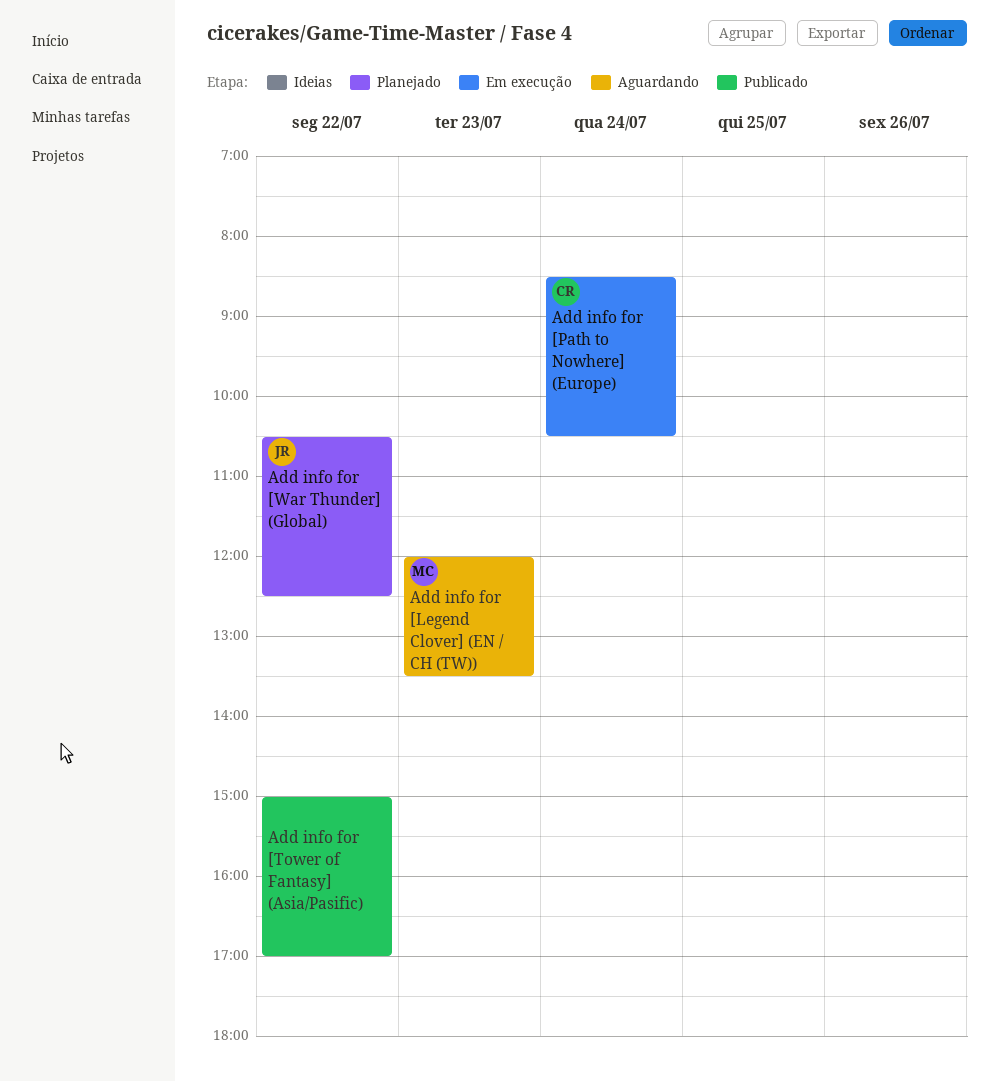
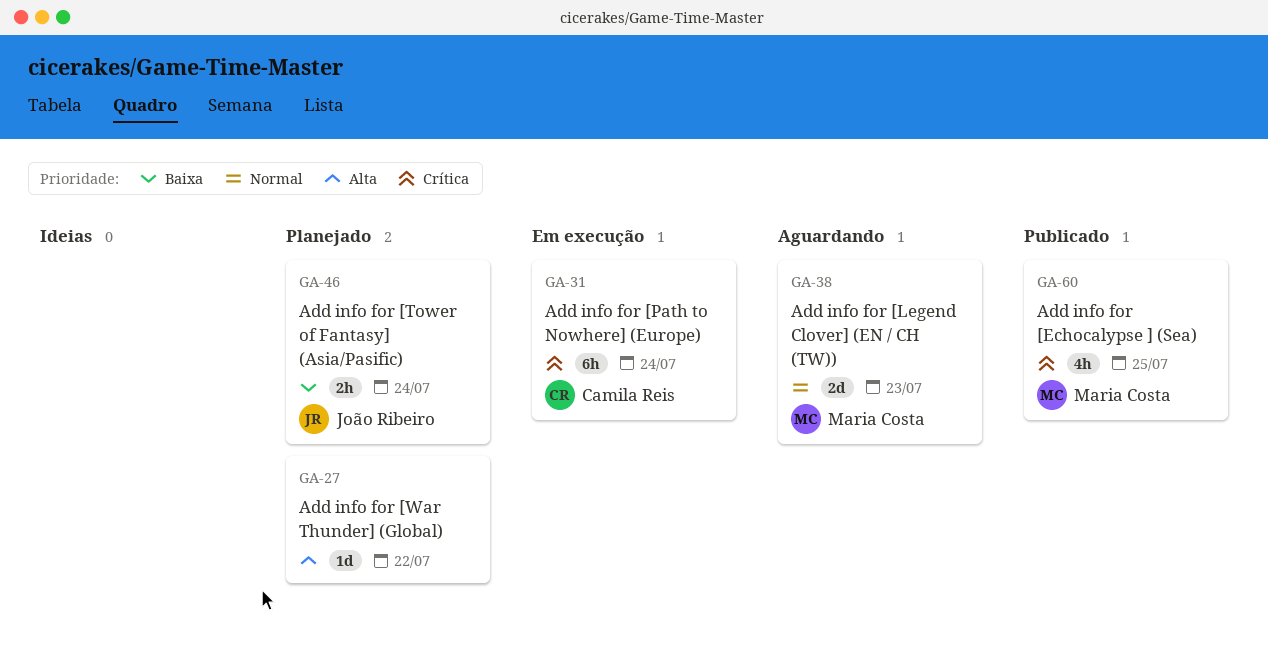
Add info for [Echocalypse ] (Sea): none -> present
Add info for [Tower of Fantasy] (Asia/Pasific), status: Publicado -> Planejado
Add info for [Tower of Fantasy] (Asia/Pasific), owner: none -> João Ribeiro
Add info for [Tower of Fantasy] (Asia/Pasific), day: Jul 22 -> Jul 24
Add info for [War Thunder] (Global), owner: João Ribeiro -> none

